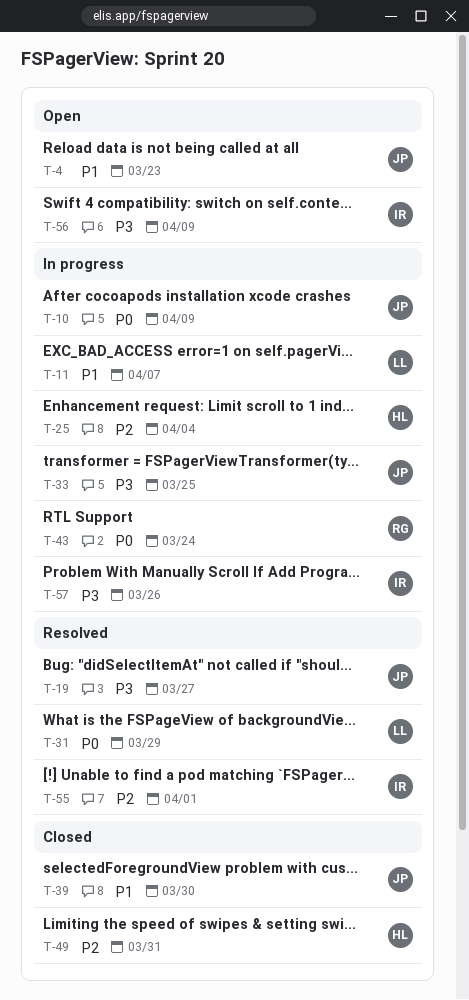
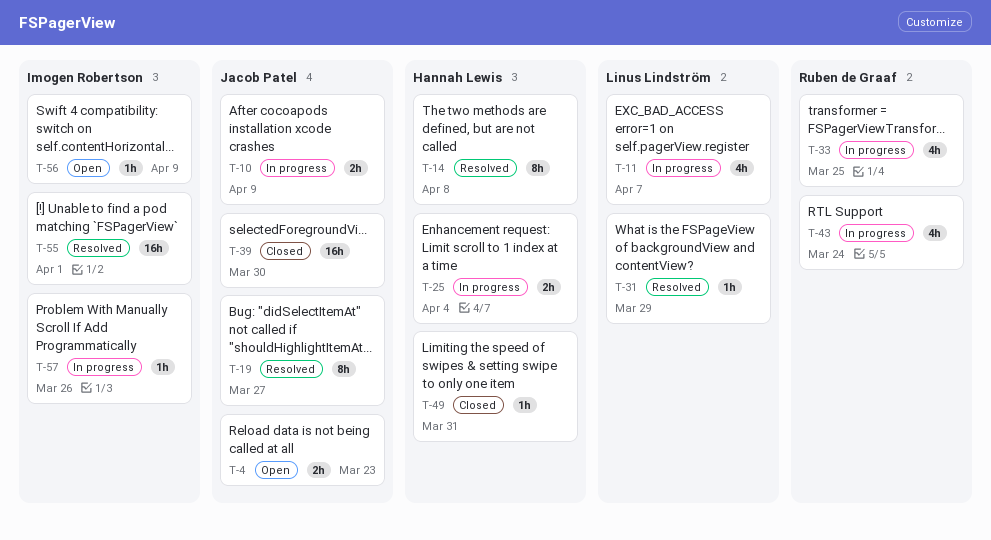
T-14: none -> present
T-33, owner: Jacob Patel -> Ruben de Graaf

